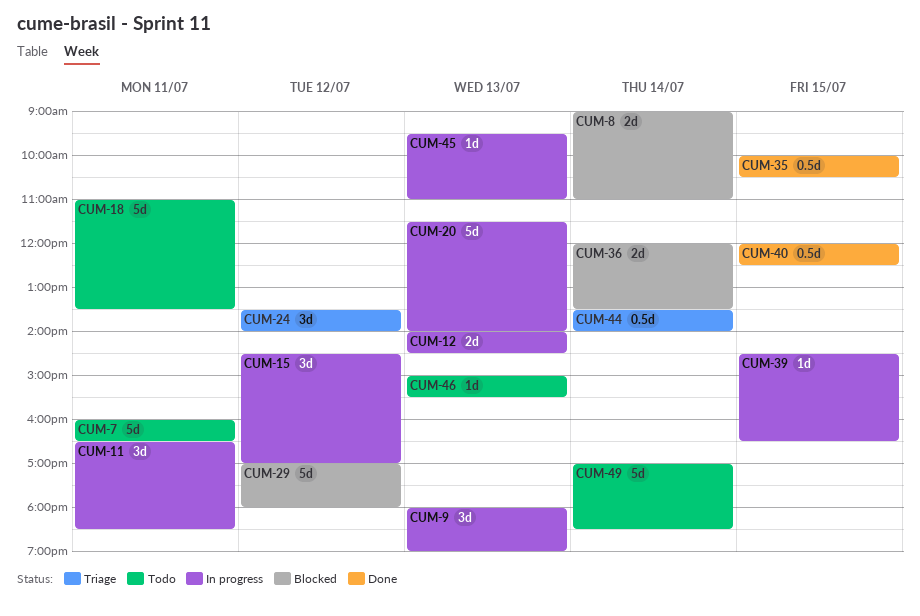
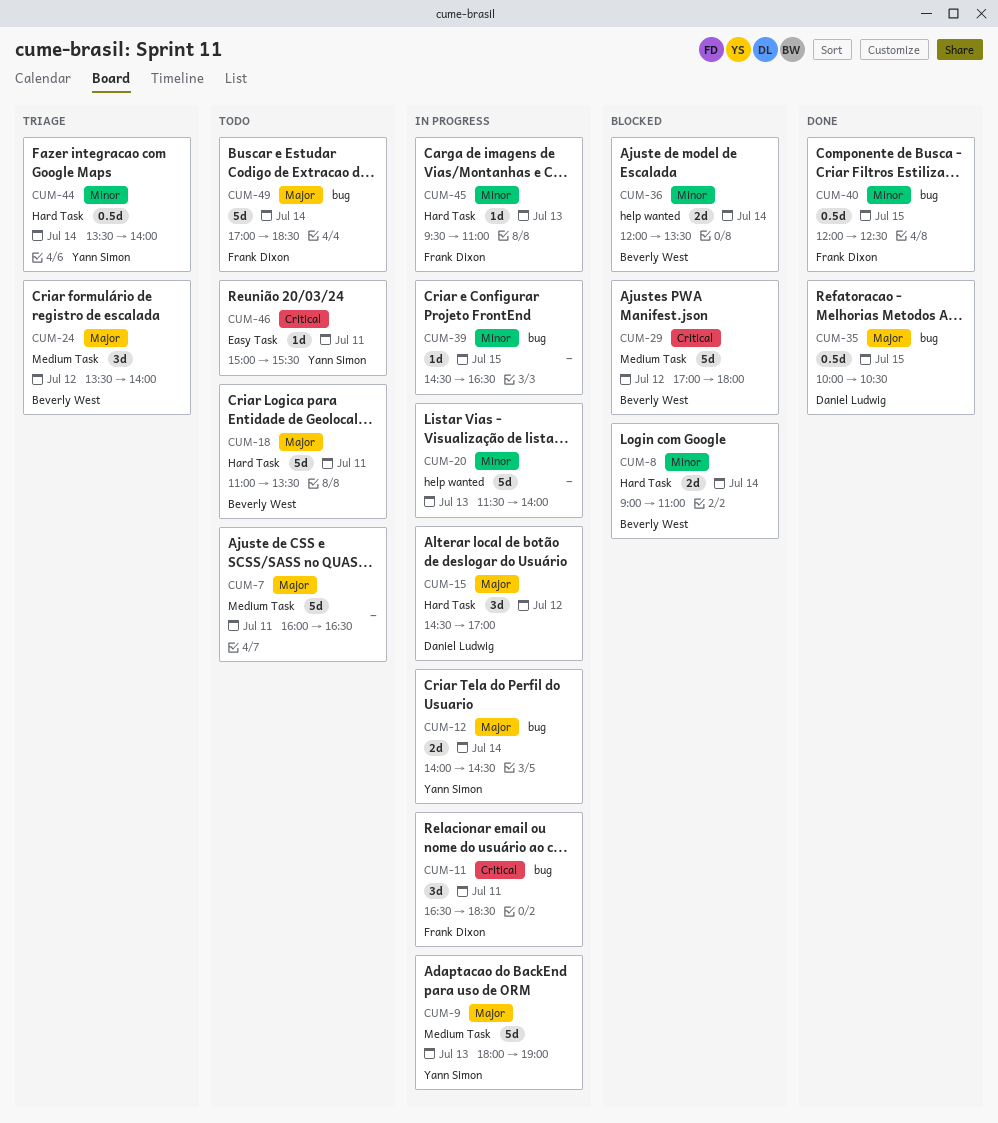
CUM-9, estimate: 3d -> 5d
CUM-12, day: Jul 13 -> Jul 14
CUM-46, day: Jul 13 -> Jul 11

